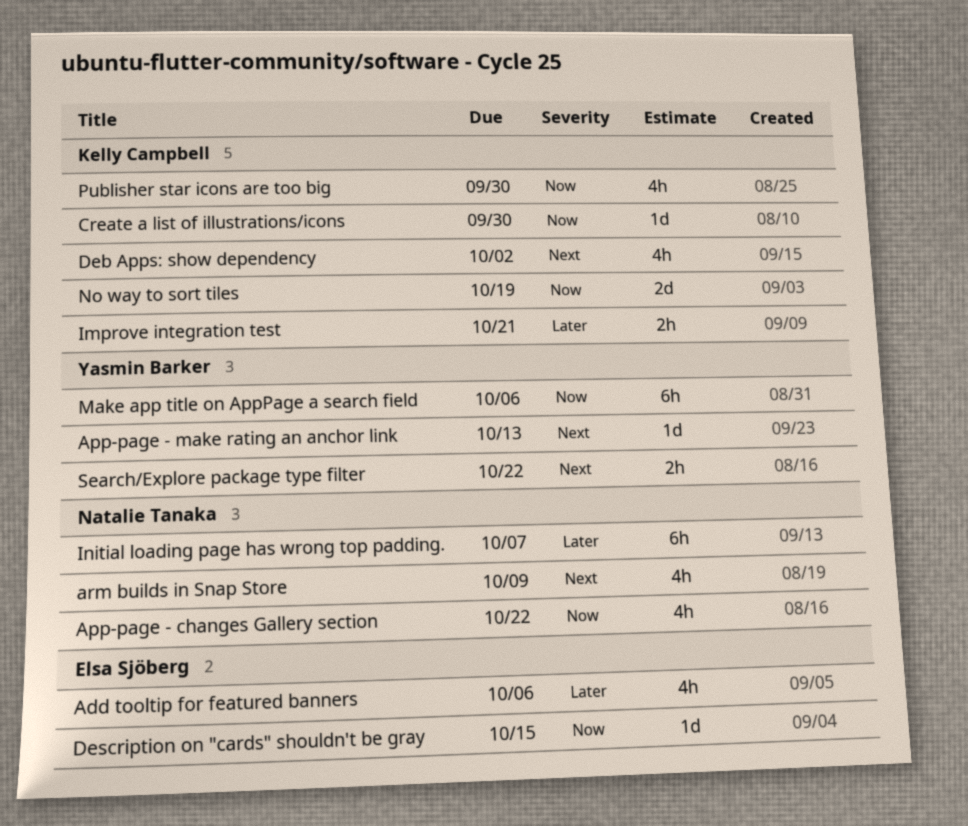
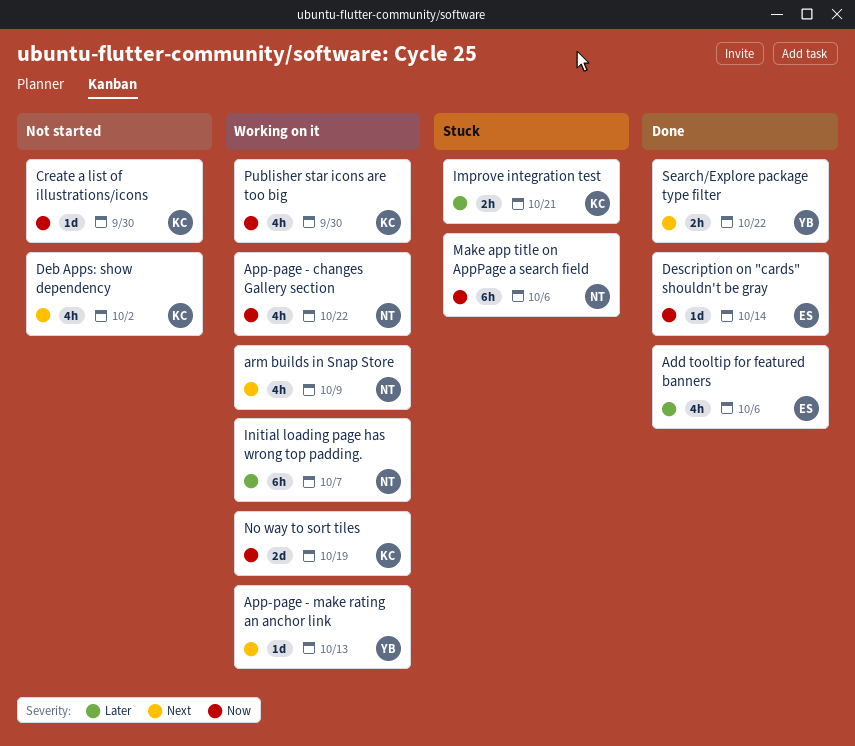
Description on "cards" shouldn't be gray, due: Oct 15 -> Oct 14
Make app title on AppPage a search field, owner: Yasmin Barker -> Natalie Tanaka

